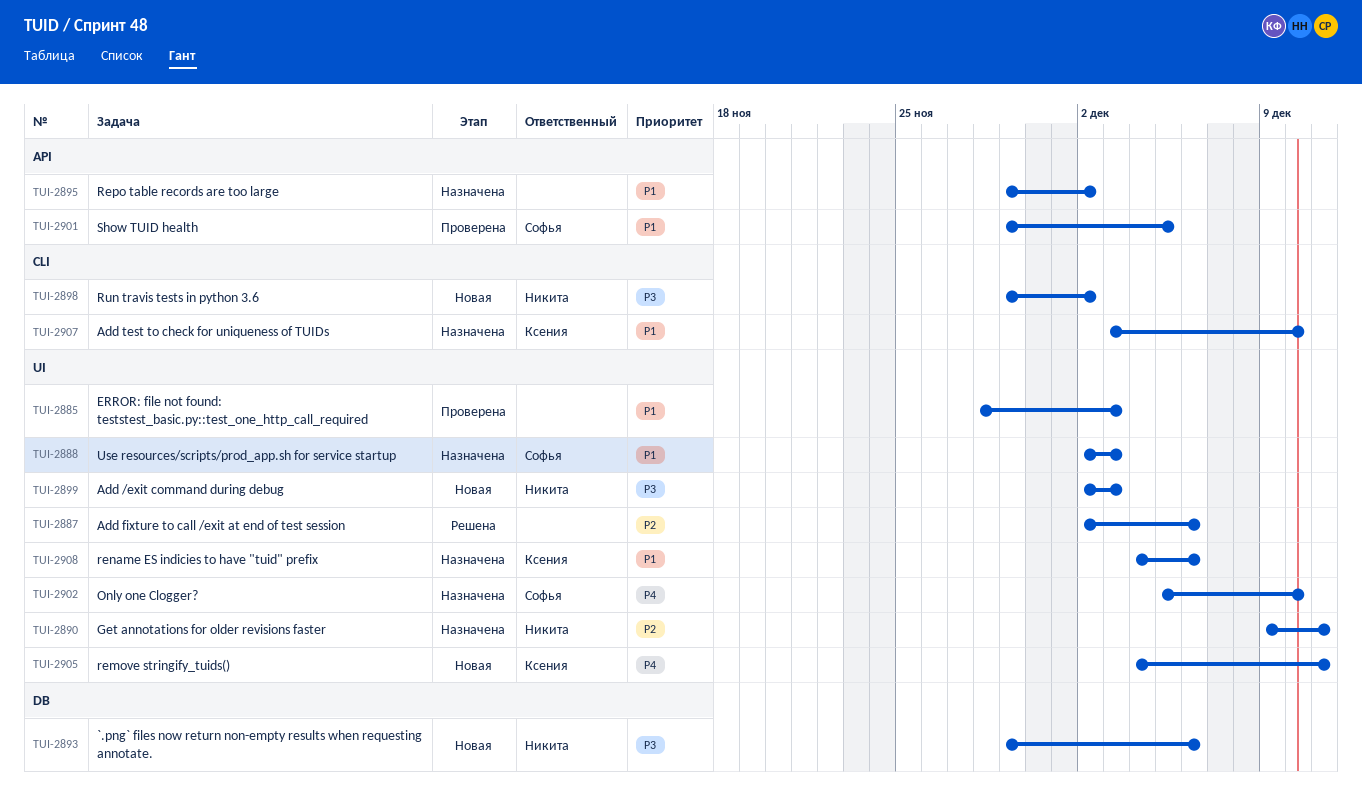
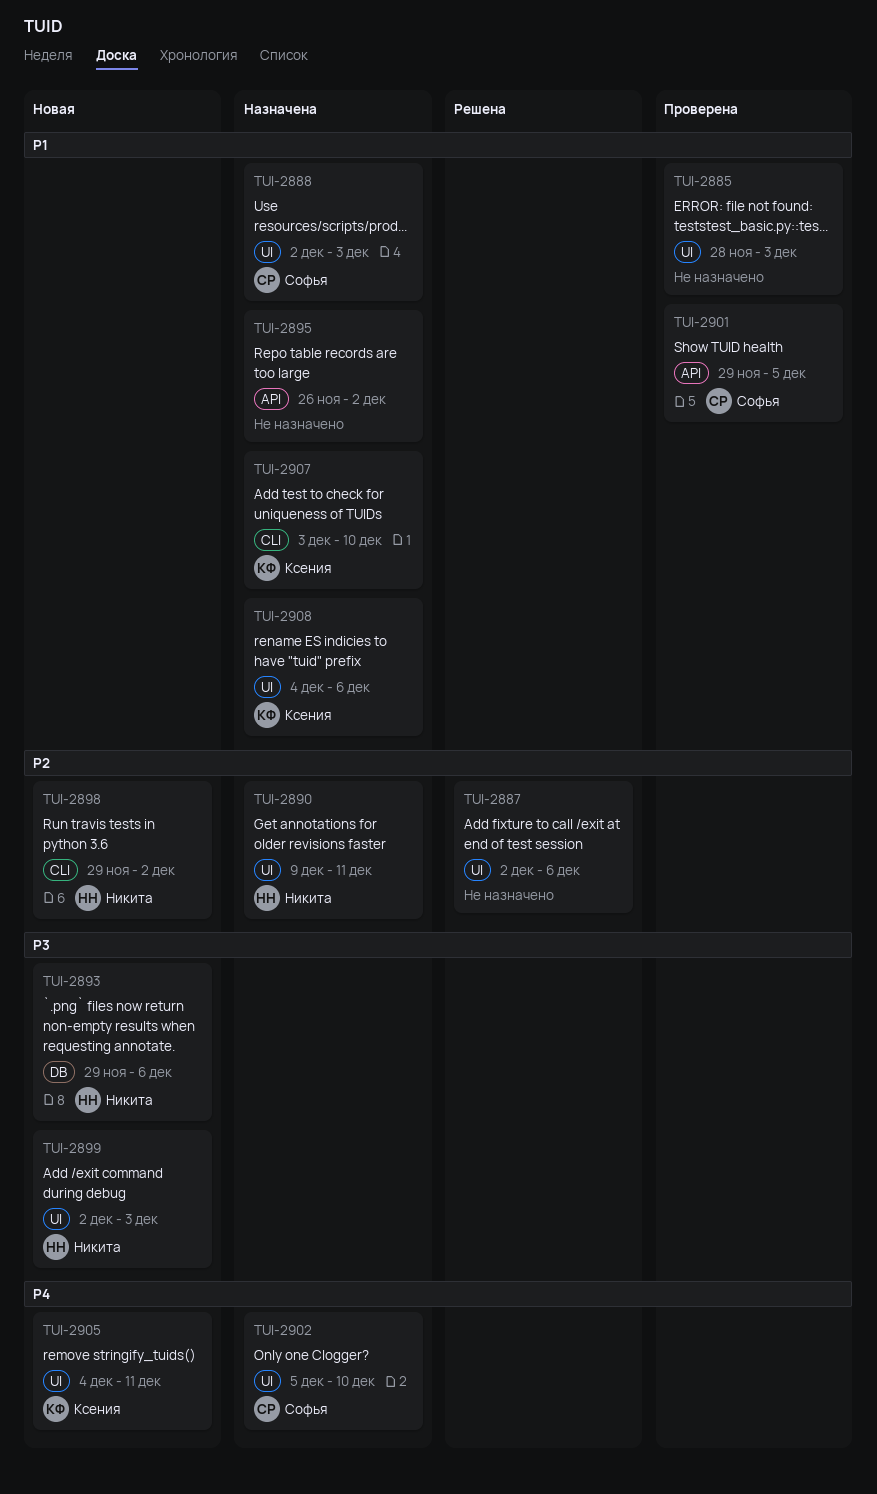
TUI-2895, start: Nov 29 -> Nov 26
TUI-2898, priority: P3 -> P2

